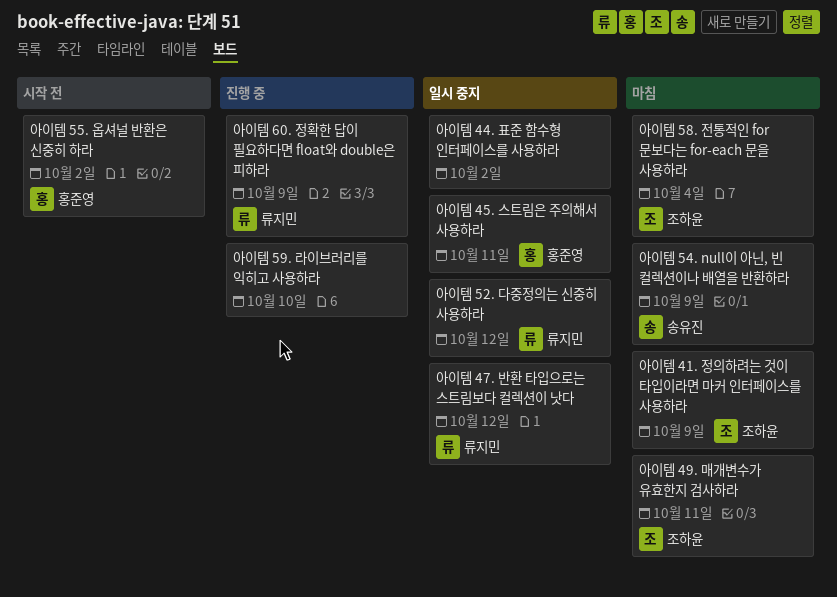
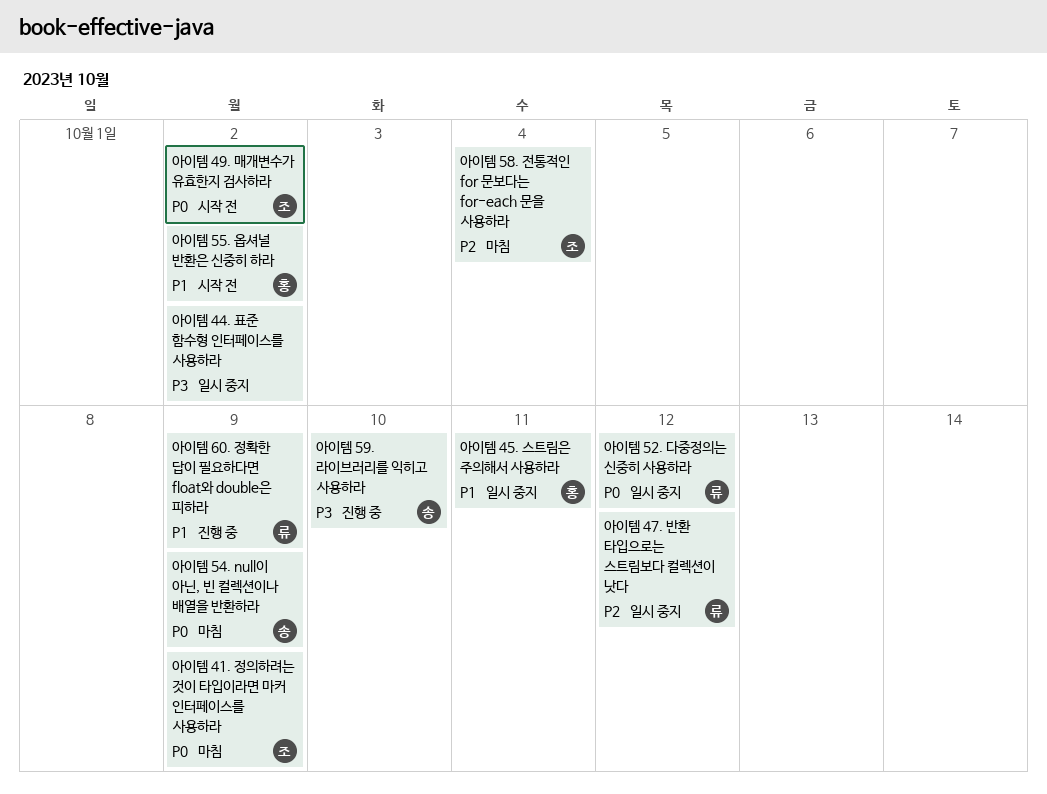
아이템 49. 매개변수가 유효한지 검사하라, status: 마침 -> 시작 전
아이템 49. 매개변수가 유효한지 검사하라, due: Oct 11 -> Oct 2
아이템 59. 라이브러리를 익히고 사용하라, owner: none -> 송유진

